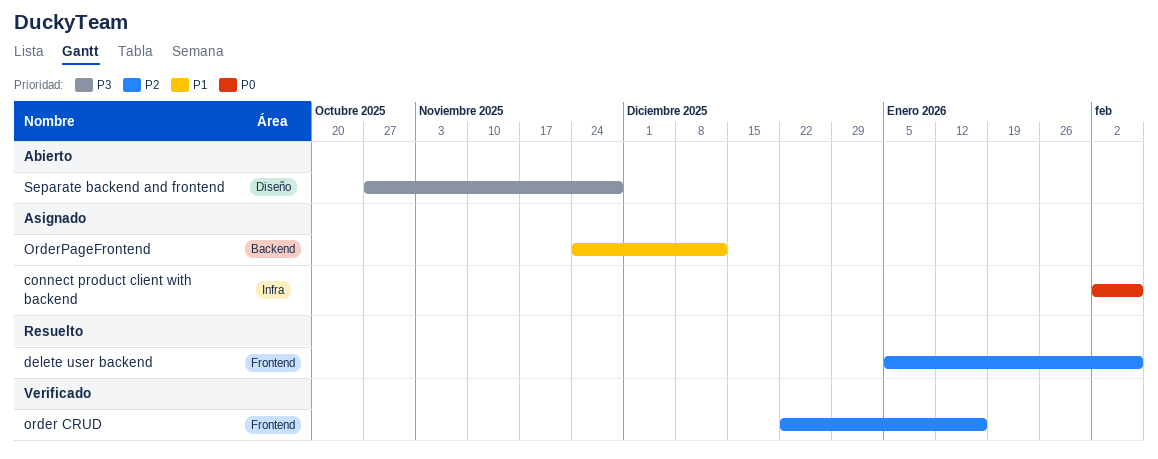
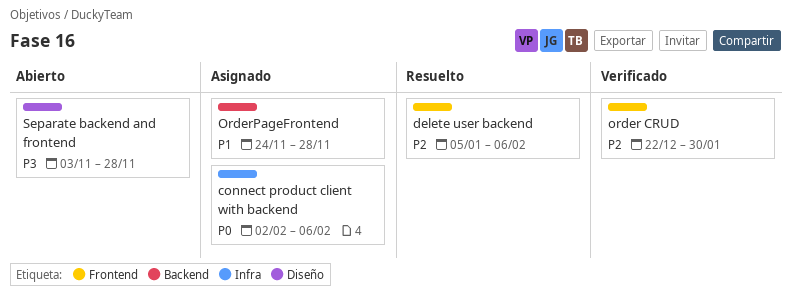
order CRUD, due: Jan 16 -> Jan 30
OrderPageFrontend, due: Dec 12 -> Nov 28
Separate backend and frontend, start: Oct 27 -> Nov 3

